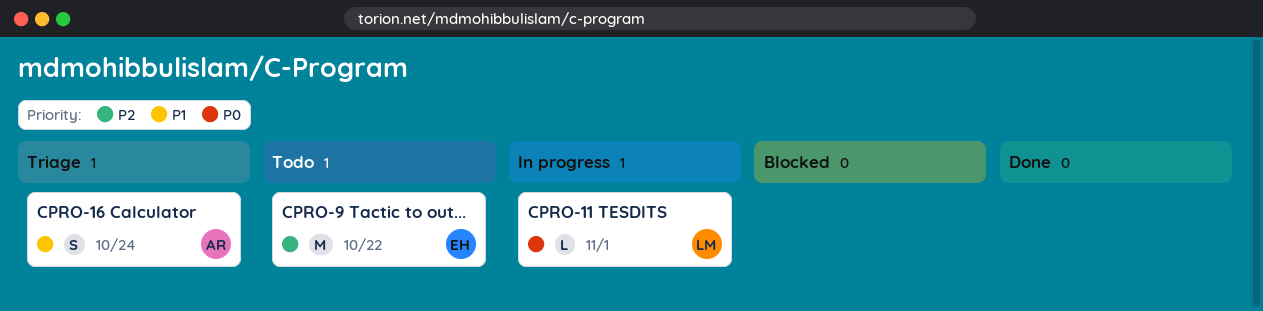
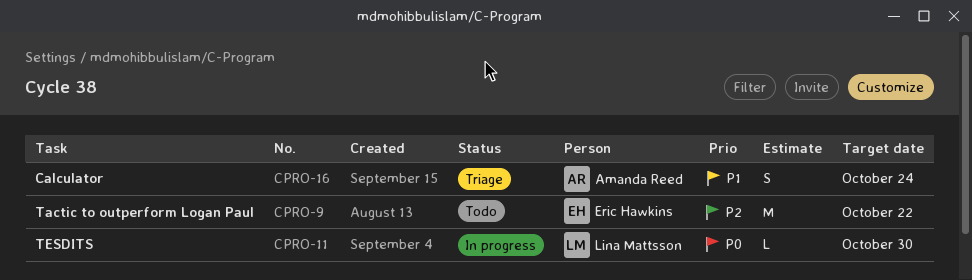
CPRO-11, due: Nov 1 -> Oct 30

